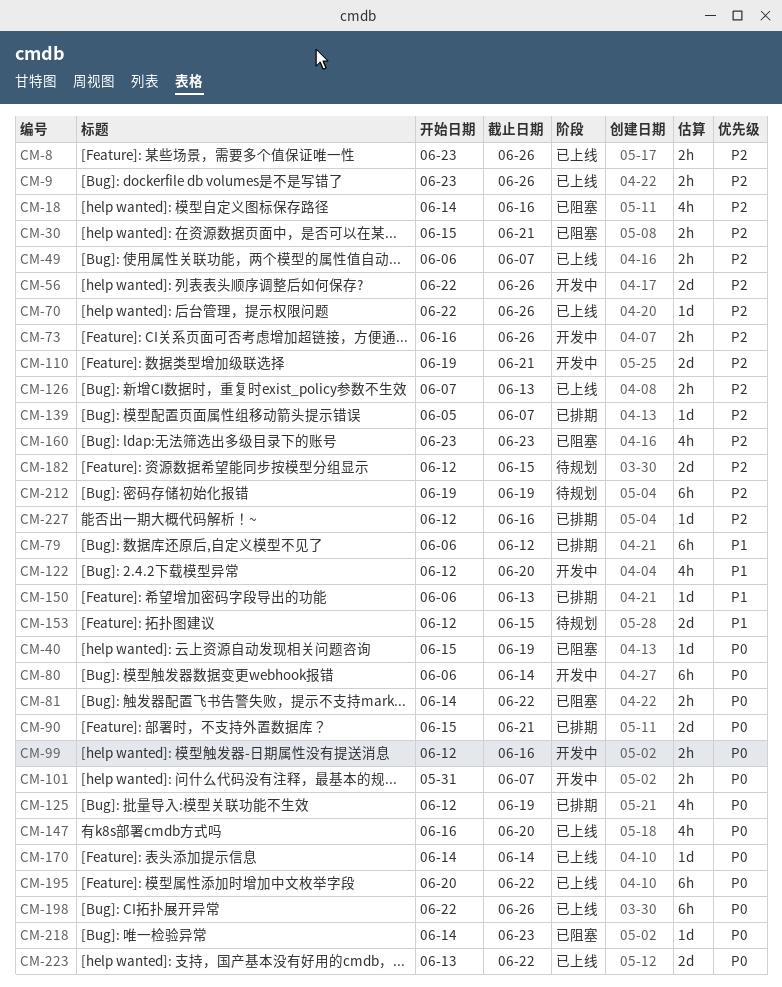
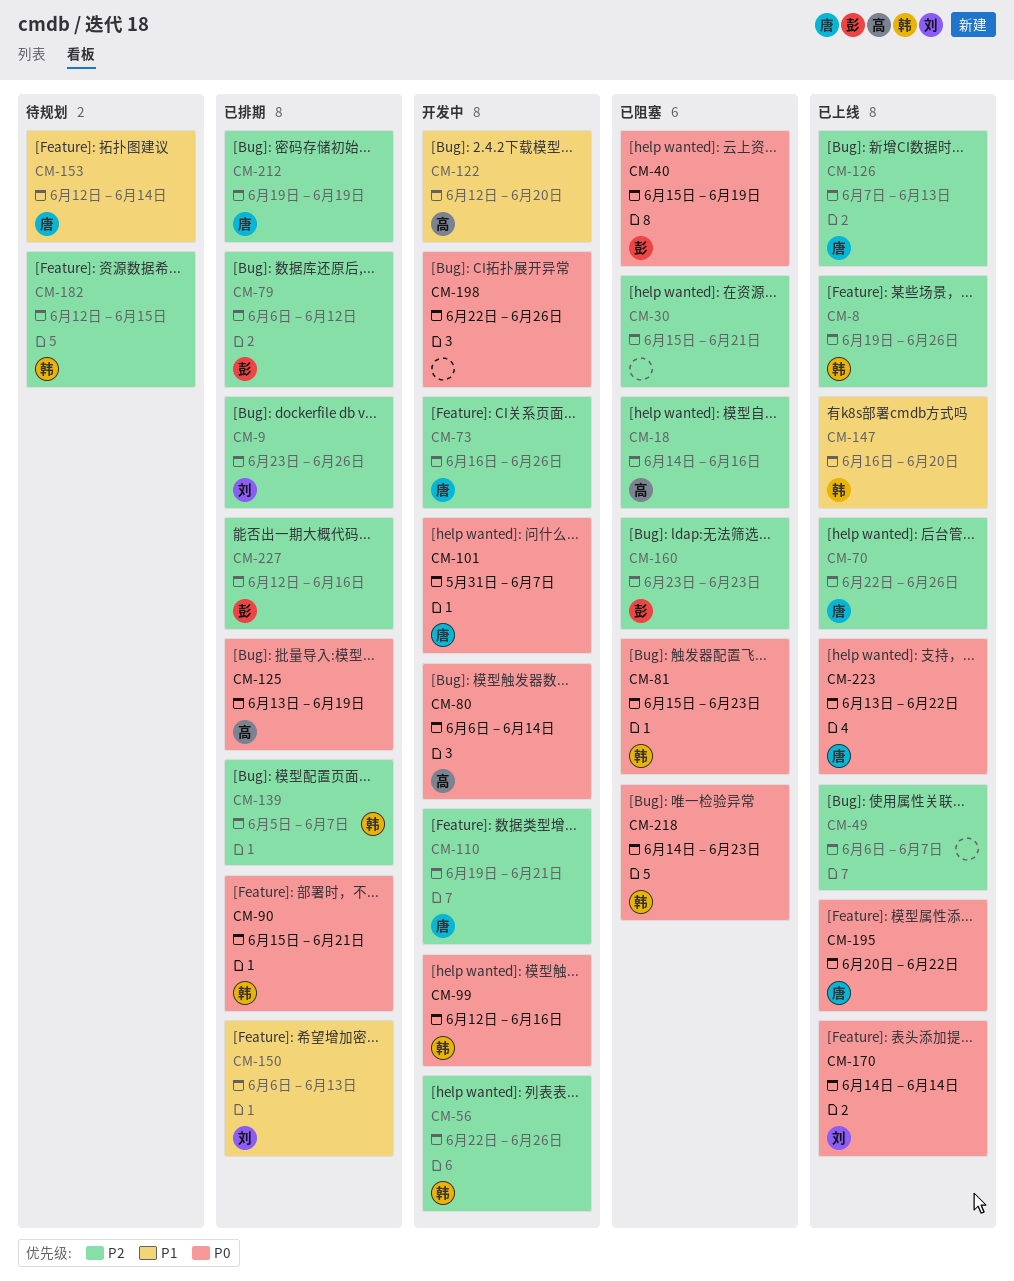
CM-8, start: Jun 23 -> Jun 19
CM-9, status: 已上线 -> 已排期
CM-79, priority: P1 -> P2
CM-81, start: Jun 14 -> Jun 15
CM-81, due: Jun 22 -> Jun 23
CM-125, start: Jun 12 -> Jun 13
CM-147, priority: P0 -> P1
CM-153, due: Jun 15 -> Jun 14
CM-198, status: 已上线 -> 开发中
CM-212, status: 待规划 -> 已排期

